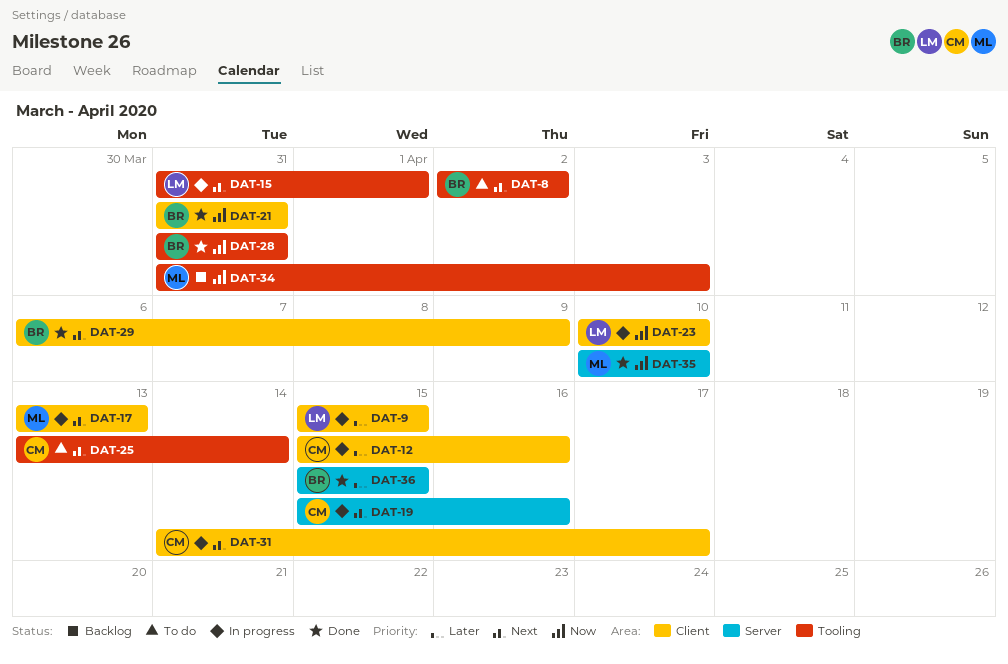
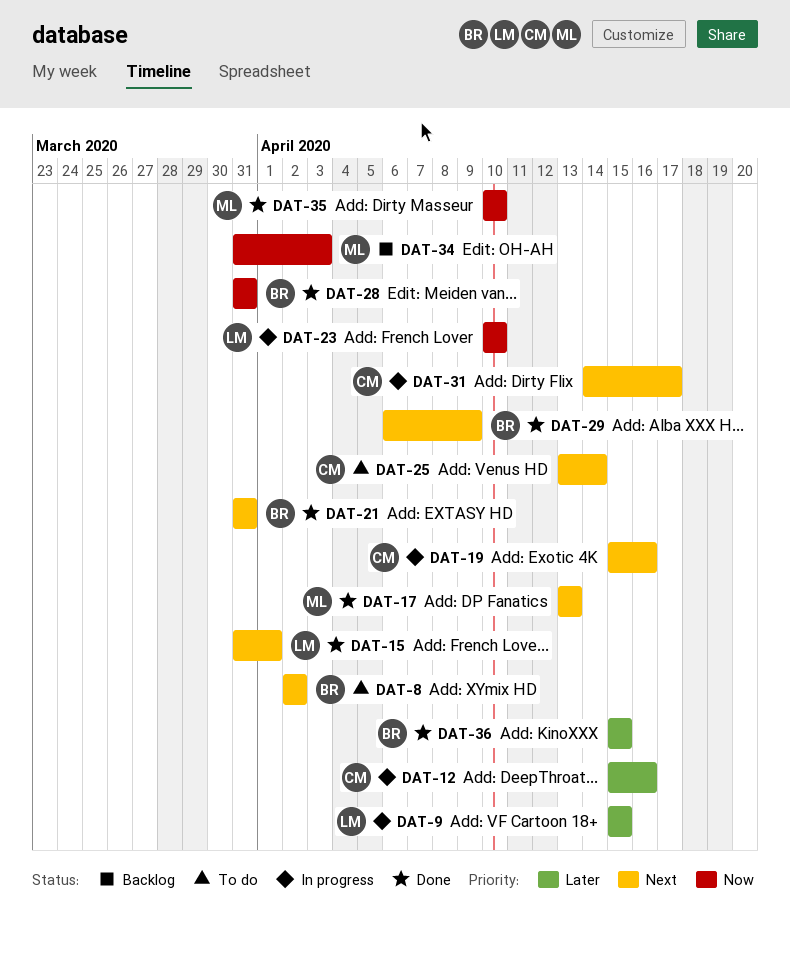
DAT-15, status: In progress -> Done
DAT-17, status: In progress -> Done
DAT-21, priority: Now -> Next

